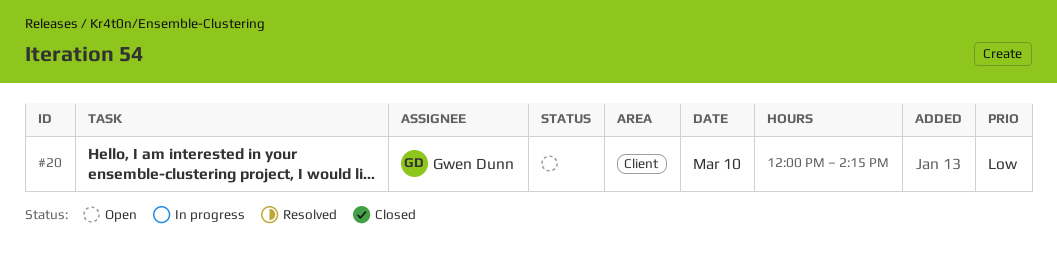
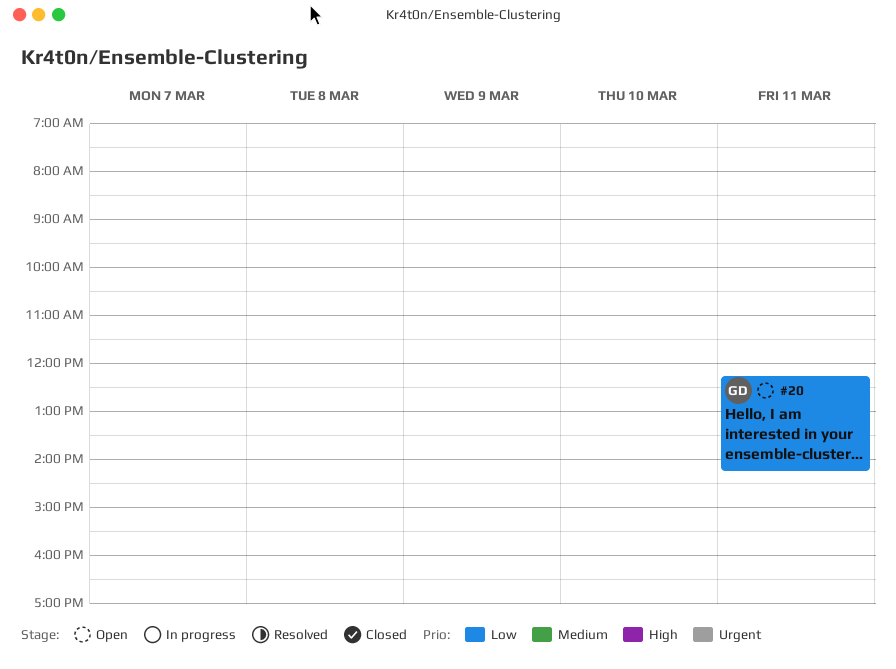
#20, day: Mar 10 -> Mar 11
#20, begins: 12:00 -> 12:15

